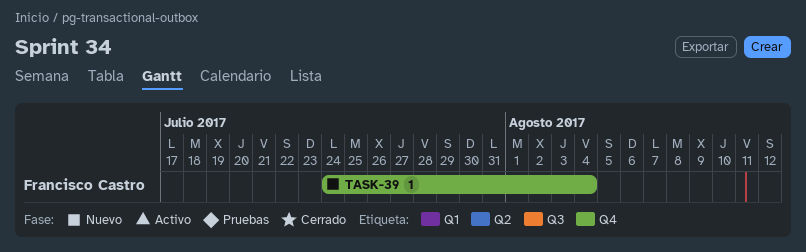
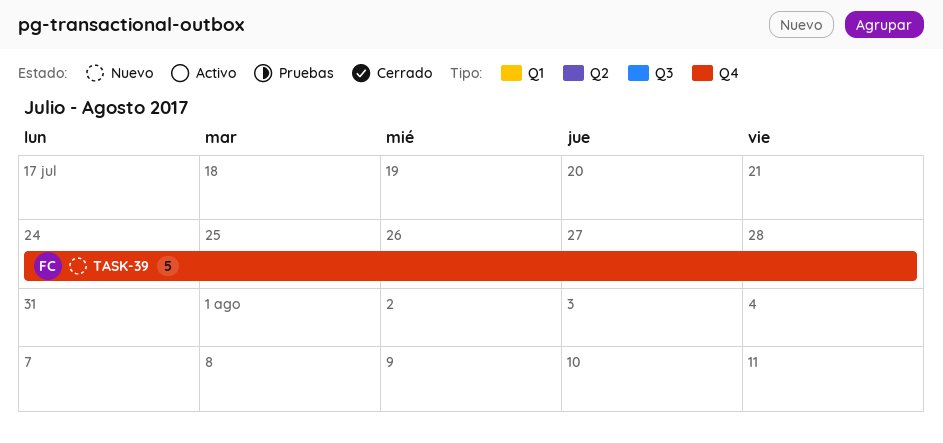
TASK-39, estimate: 1 -> 5
TASK-39, due: Aug 4 -> Jul 28

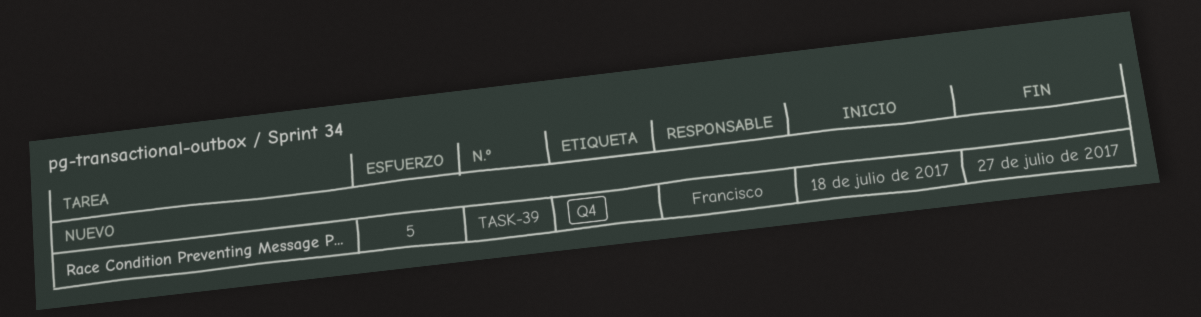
TASK-39, start: Jul 24 -> Jul 18
TASK-39, due: Jul 28 -> Jul 27

